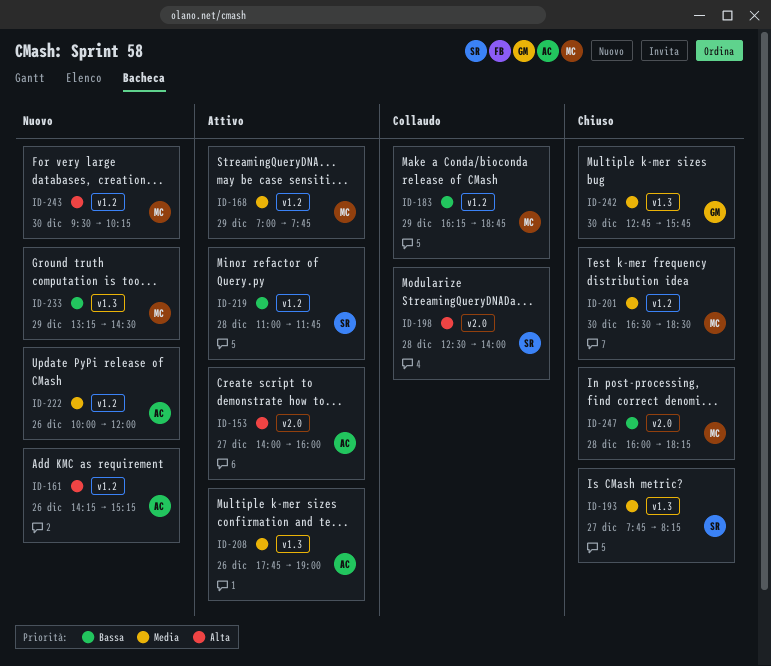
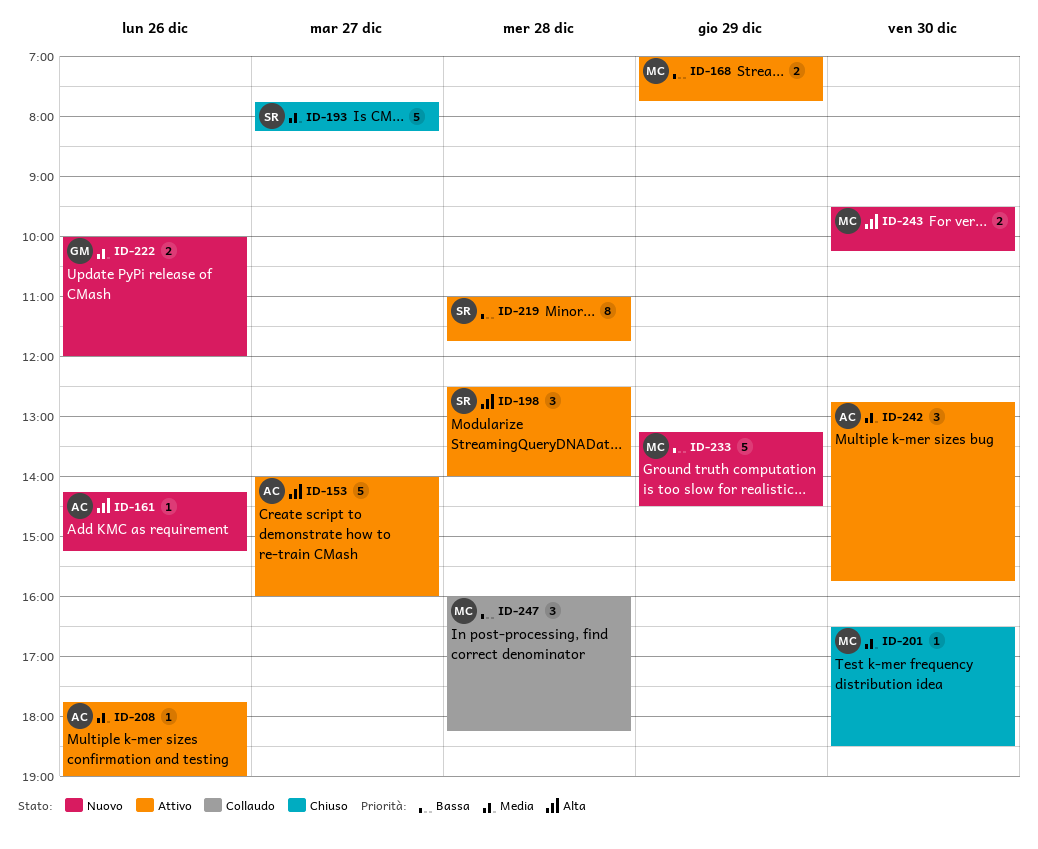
ID-168, priority: Media -> Bassa
ID-183: present -> none
ID-198, status: Collaudo -> Attivo
ID-222, owner: AC -> GM
ID-242, status: Chiuso -> Attivo
ID-242, owner: GM -> AC
ID-247, status: Chiuso -> Collaudo

